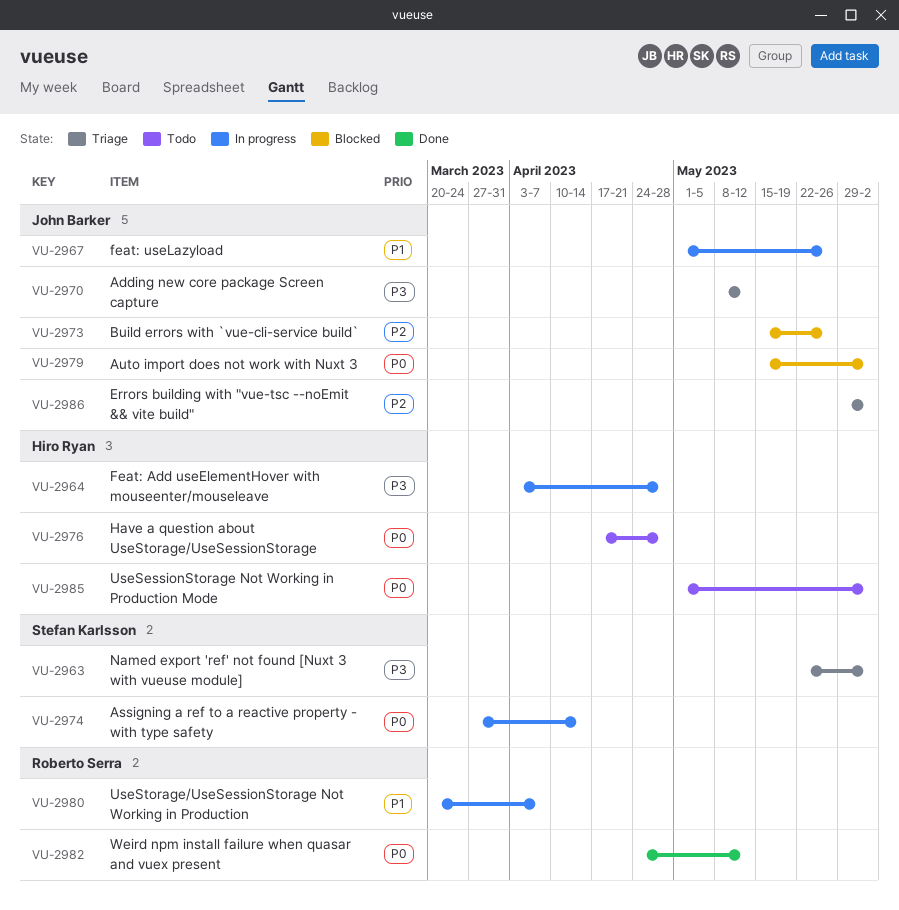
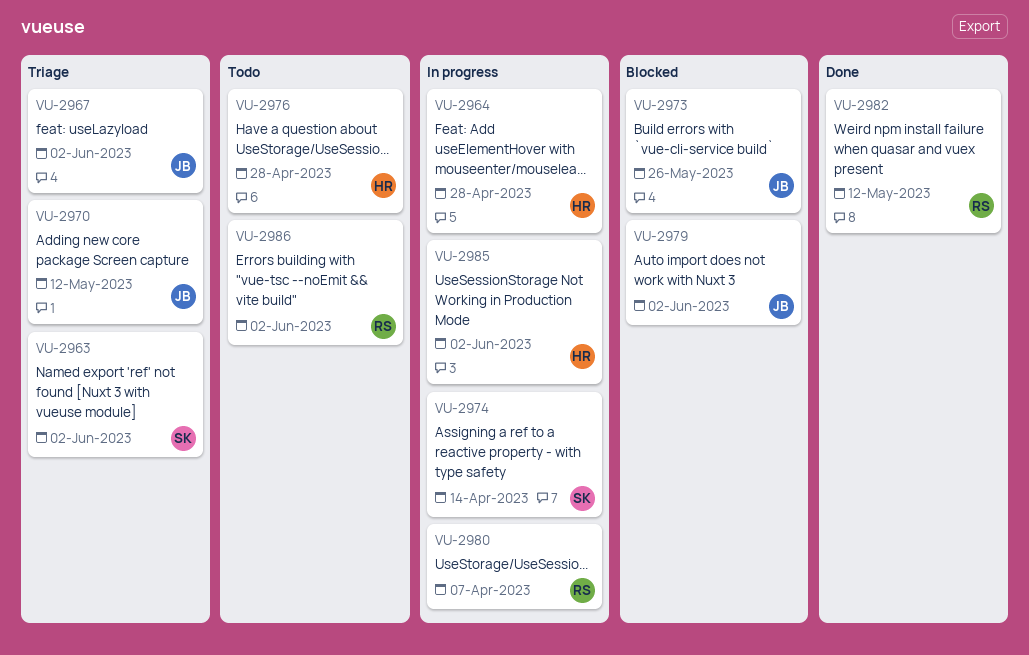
VU-2967, status: In progress -> Triage
VU-2967, due: May 26 -> Jun 2
VU-2985, status: Todo -> In progress
VU-2986, status: Triage -> Todo
VU-2986, owner: John Barker -> Roberto Serra

